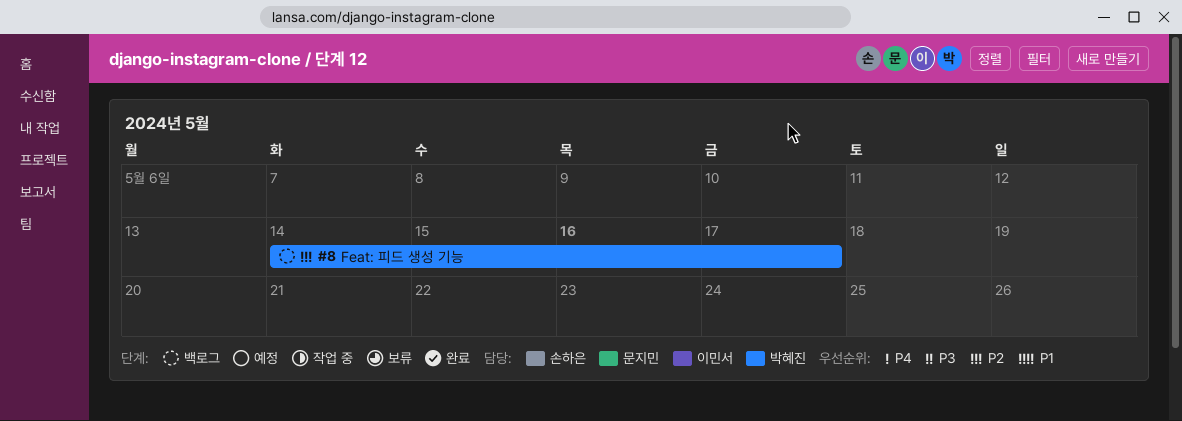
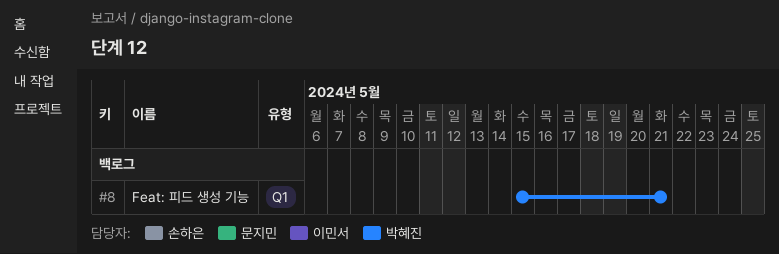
#8, start: May 14 -> May 15
#8, due: May 17 -> May 21

